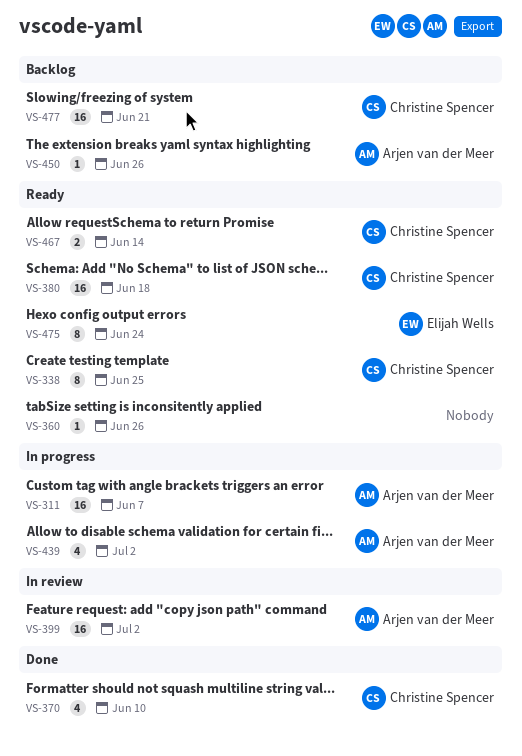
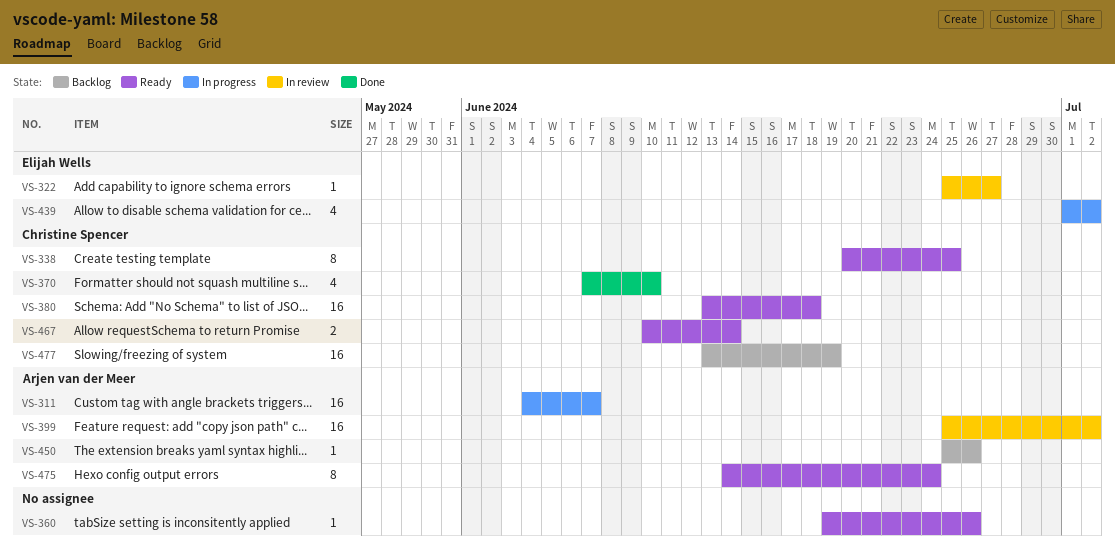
VS-322: none -> present
VS-439, owner: Arjen van der Meer -> Elijah Wells
VS-475, owner: Elijah Wells -> Arjen van der Meer
VS-477, due: Jun 21 -> Jun 19

